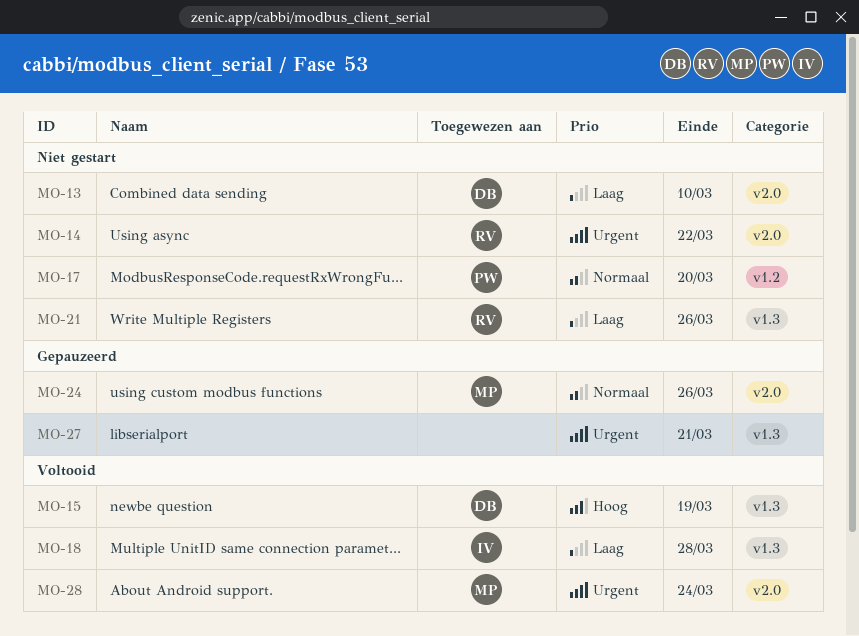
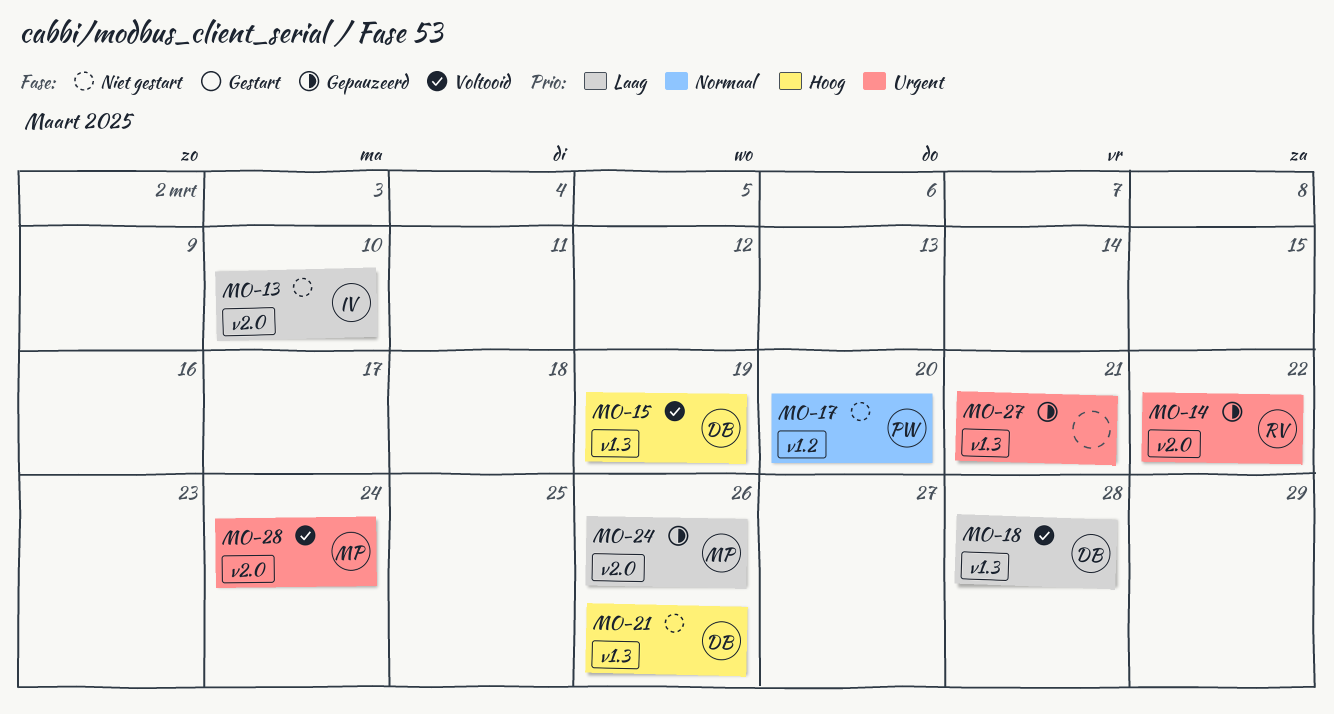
MO-13, owner: DB -> IV
MO-14, status: Niet gestart -> Gepauzeerd
MO-18, owner: IV -> DB
MO-21, owner: RV -> DB
MO-21, priority: Laag -> Hoog
MO-24, priority: Normaal -> Laag

